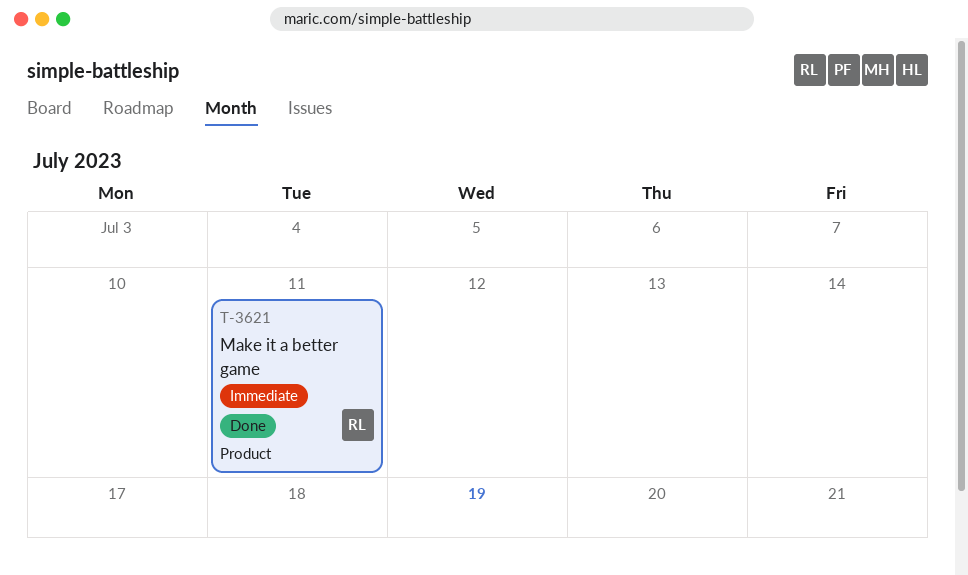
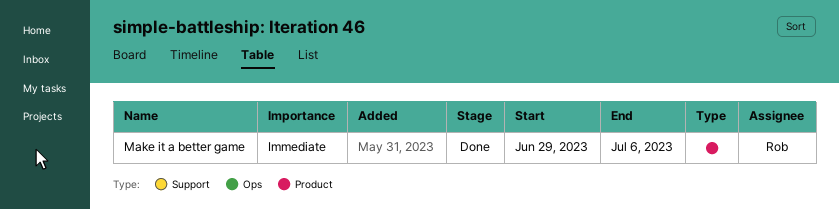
Make it a better game, due: Jul 11 -> Jul 6

